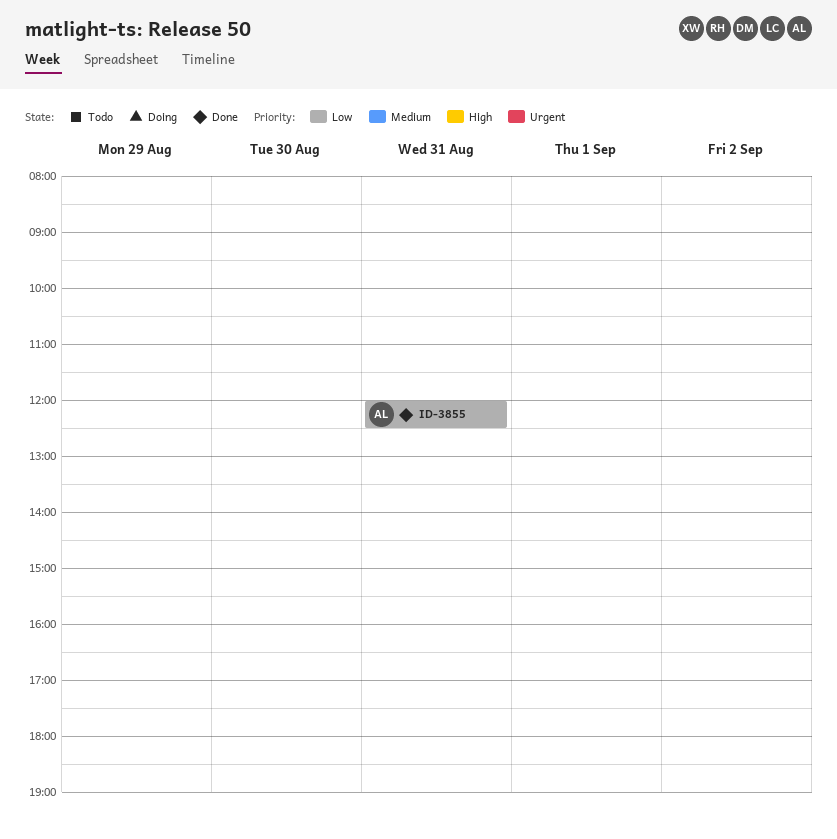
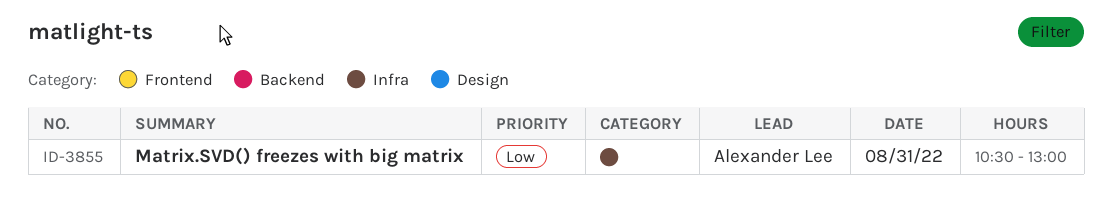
ID-3855, begins: 12:00 -> 10:30
ID-3855, ends: 12:30 -> 13:00

